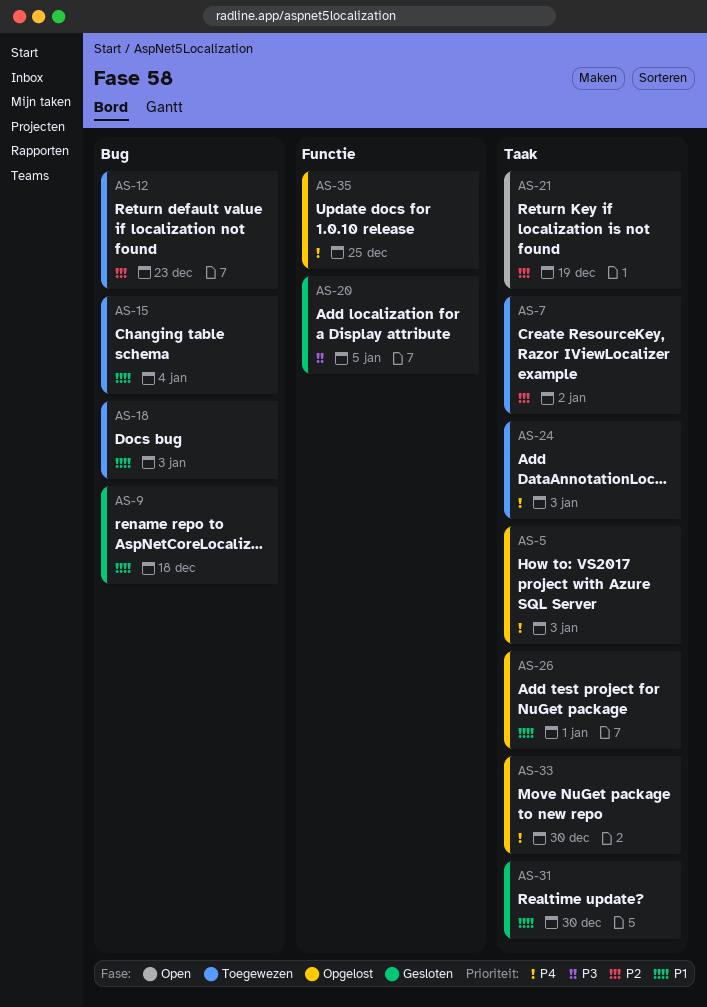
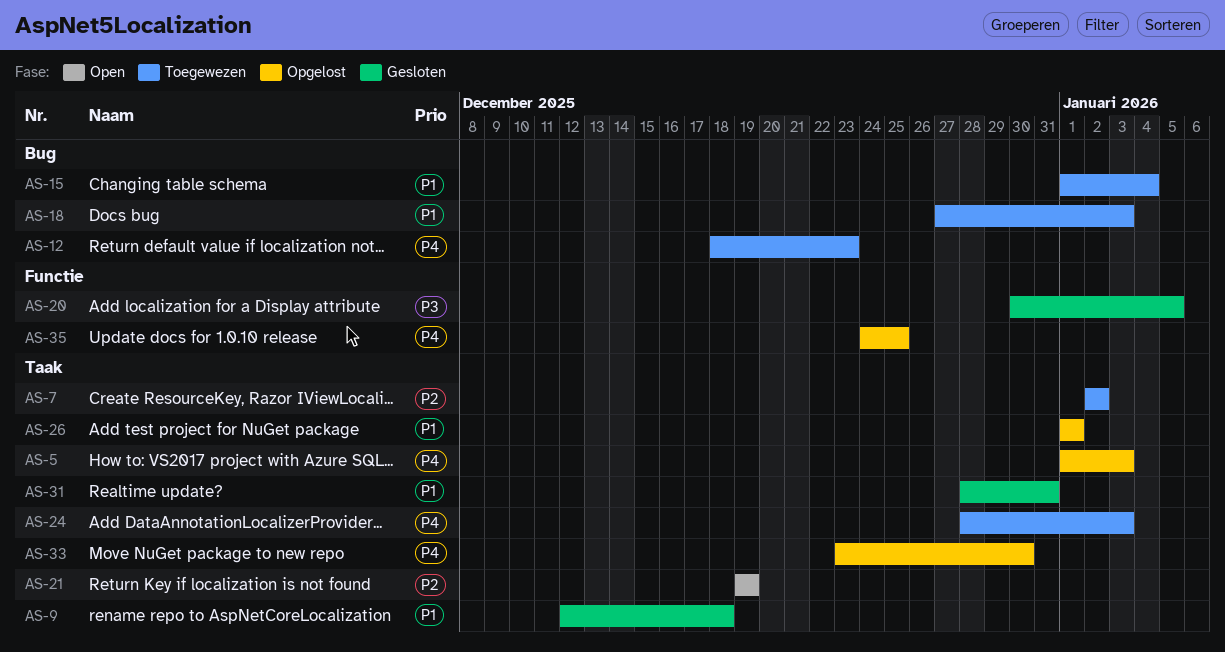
AS-9, label: Bug -> Taak
AS-12, priority: P2 -> P4
AS-31, due: Dec 30 -> Dec 31

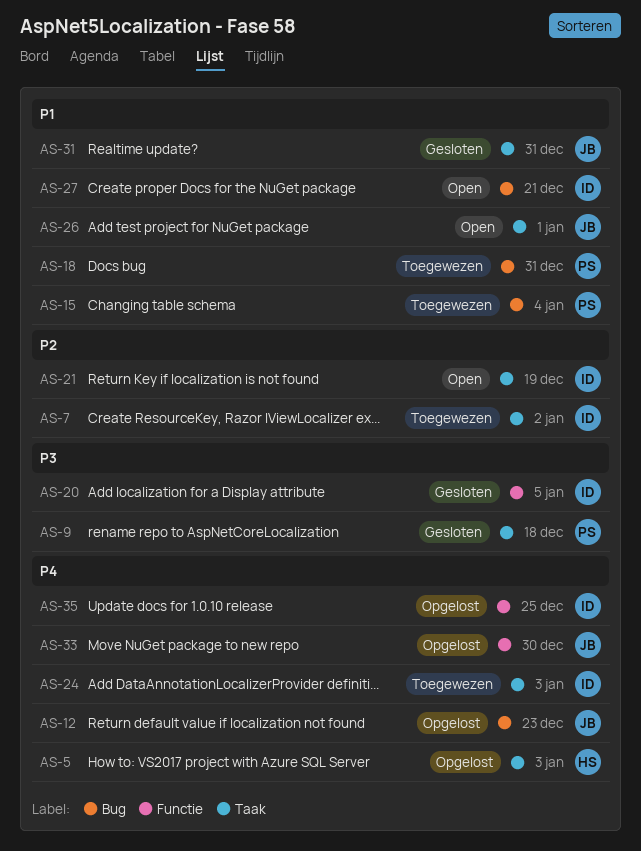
AS-9, priority: P1 -> P3
AS-12, status: Toegewezen -> Opgelost
AS-18, due: Jan 3 -> Dec 31
AS-26, status: Opgelost -> Open
AS-27: none -> present
AS-33, label: Taak -> Functie

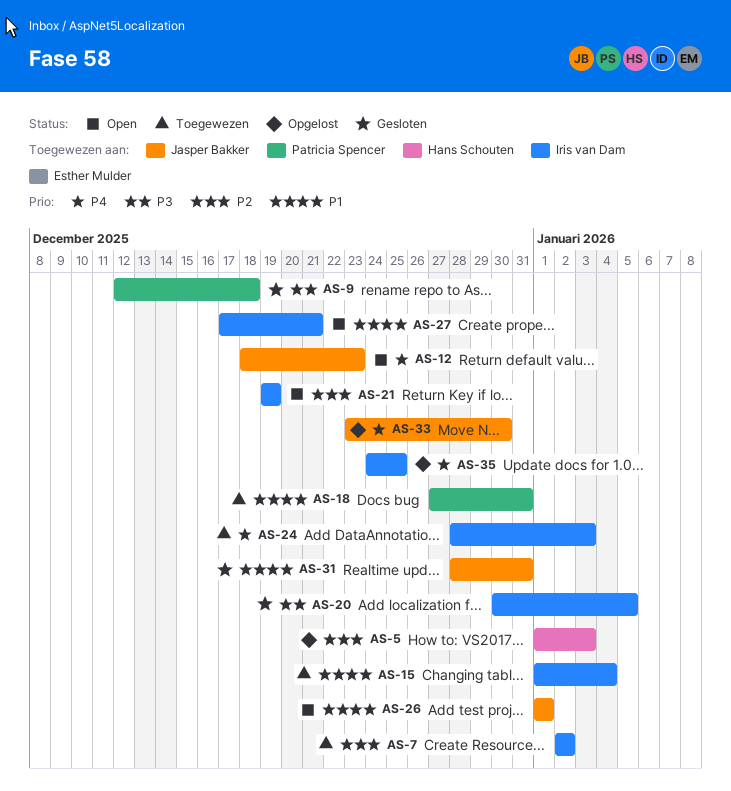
AS-5, priority: P4 -> P2
AS-12, status: Opgelost -> Open
AS-15, owner: Patricia Spencer -> Iris van Dam

